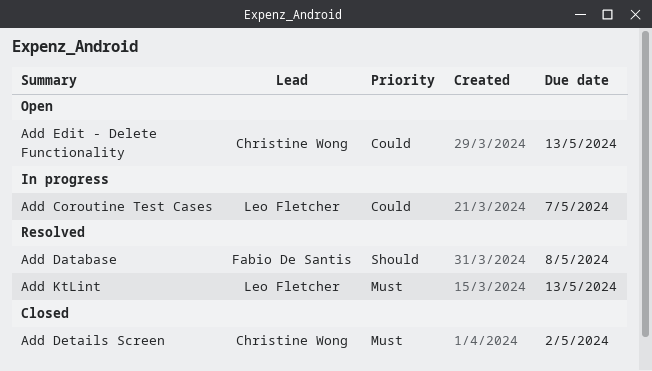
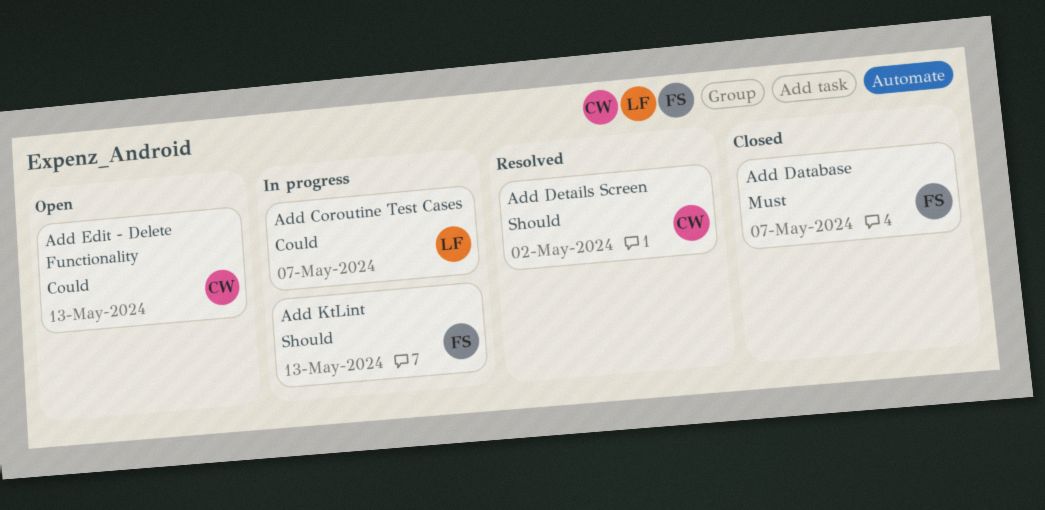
Add Database, status: Resolved -> Closed
Add Database, priority: Should -> Must
Add Database, due: May 8 -> May 7
Add Details Screen, status: Closed -> Resolved
Add Details Screen, priority: Must -> Should
Add KtLint, status: Resolved -> In progress
Add KtLint, owner: Leo Fletcher -> Fabio De Santis
Add KtLint, priority: Must -> Should

